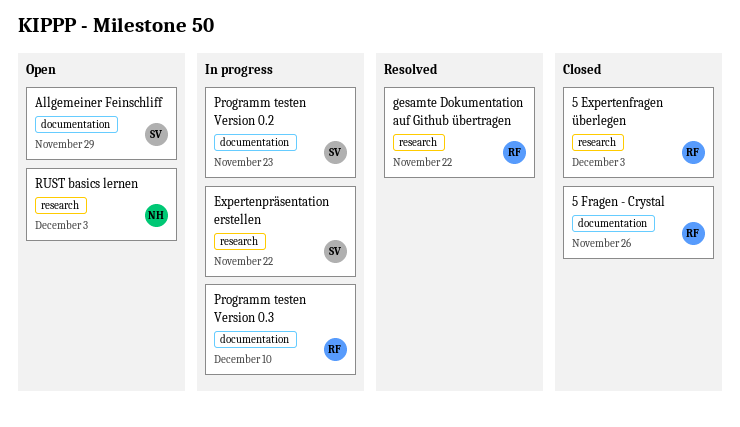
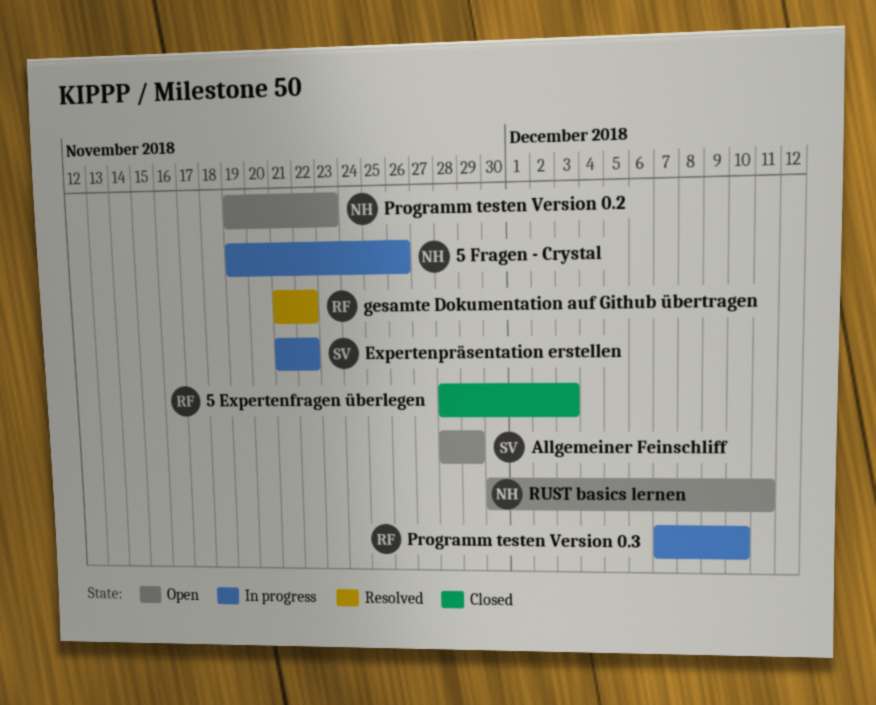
5 Fragen - Crystal, status: Closed -> In progress
5 Fragen - Crystal, owner: RF -> NH
Programm testen Version 0.2, status: In progress -> Open
Programm testen Version 0.2, owner: SV -> NH
RUST basics lernen, due: Dec 3 -> Dec 11

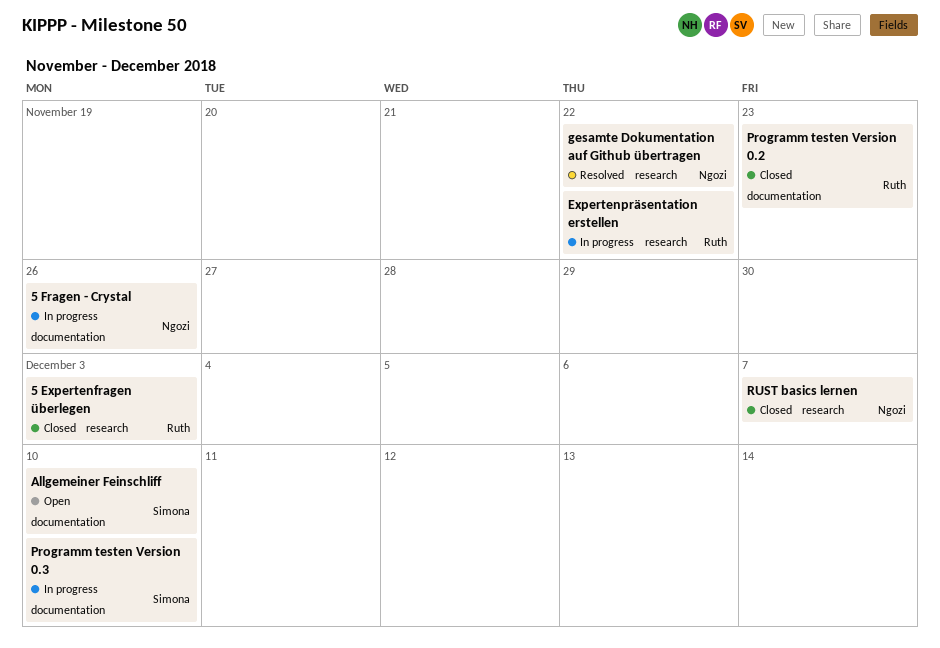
Allgemeiner Feinschliff, due: Nov 29 -> Dec 10
Expertenpräsentation erstellen, owner: Simona -> Ruth
gesamte Dokumentation auf Github übertragen, owner: Ruth -> Ngozi
Programm testen Version 0.2, status: Open -> Closed
Programm testen Version 0.2, owner: Ngozi -> Ruth
Programm testen Version 0.3, owner: Ruth -> Simona
RUST basics lernen, status: Open -> Closed
RUST basics lernen, due: Dec 11 -> Dec 7

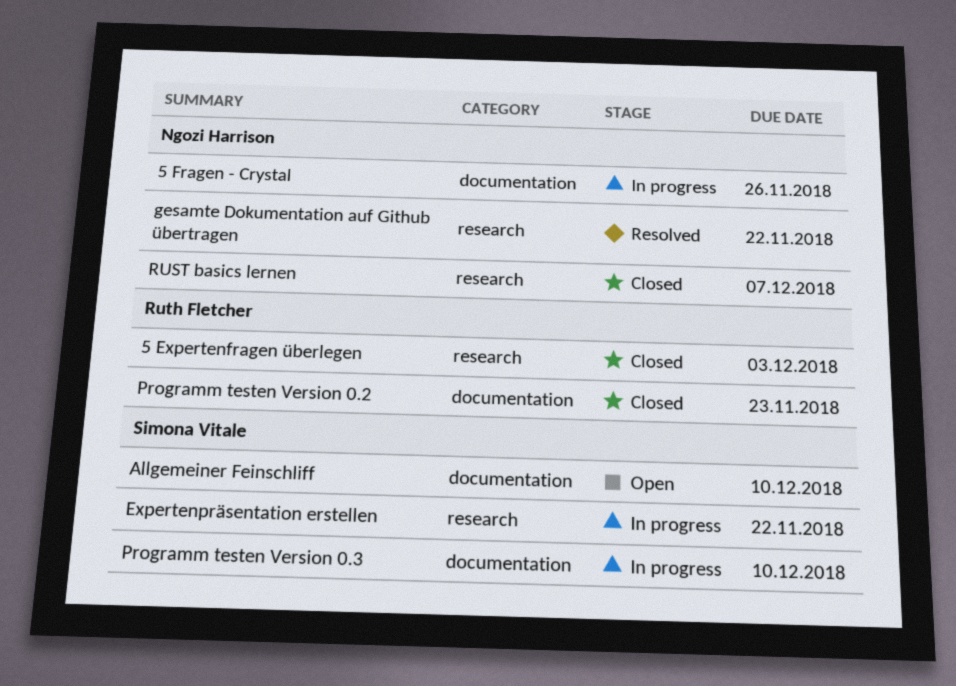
Expertenpräsentation erstellen, owner: Ruth Fletcher -> Simona Vitale

